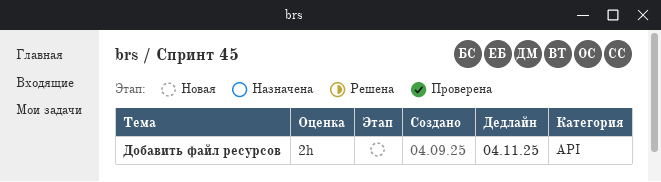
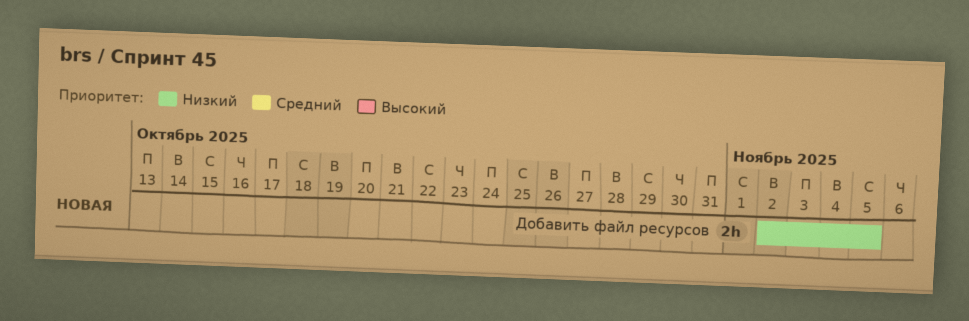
Добавить файл ресурсов, due: Nov 4 -> Nov 5

